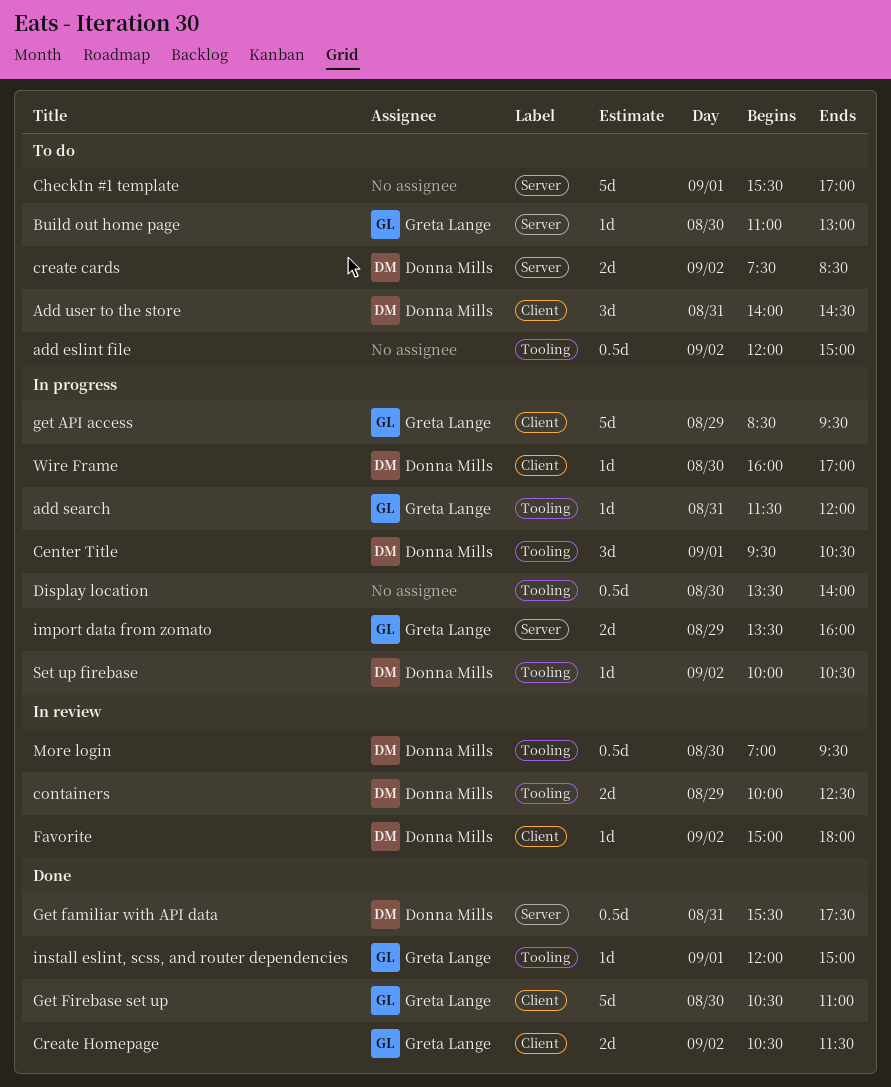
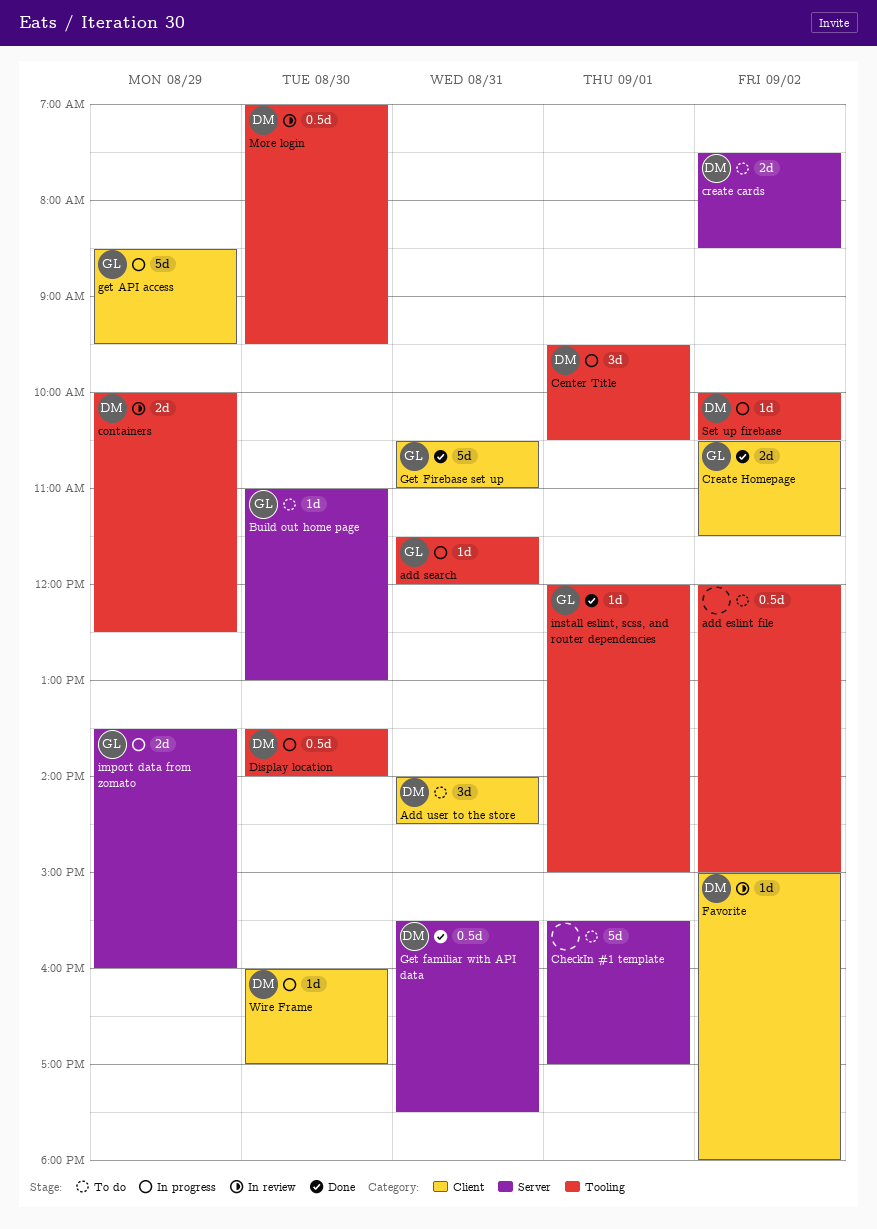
Display location, owner: none -> Donna Mills
Get Firebase set up, day: Aug 30 -> Aug 31

